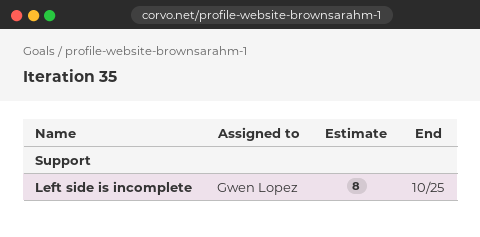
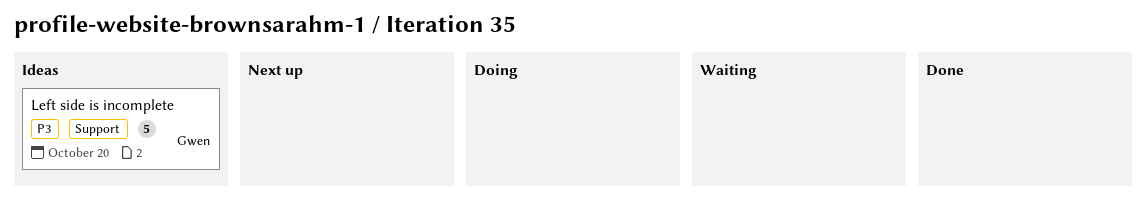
Left side is incomplete, estimate: 8 -> 5
Left side is incomplete, due: Oct 25 -> Oct 20

